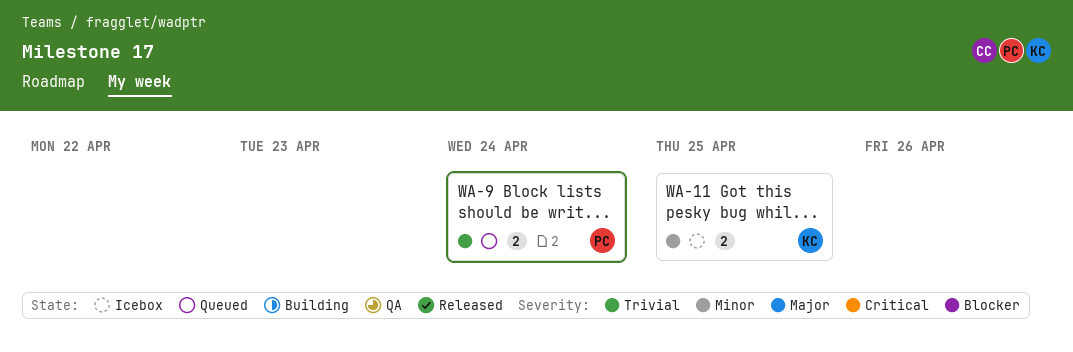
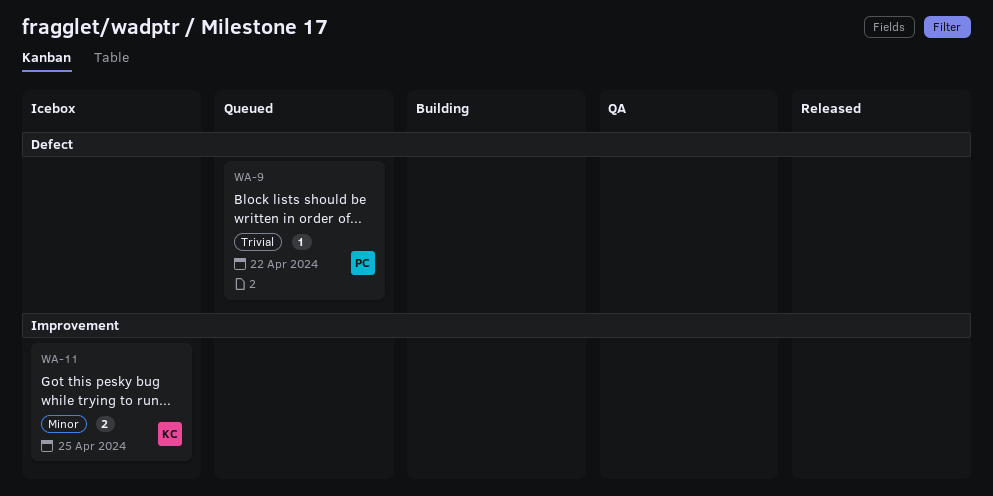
WA-9, estimate: 2 -> 1
WA-9, due: Apr 24 -> Apr 22

